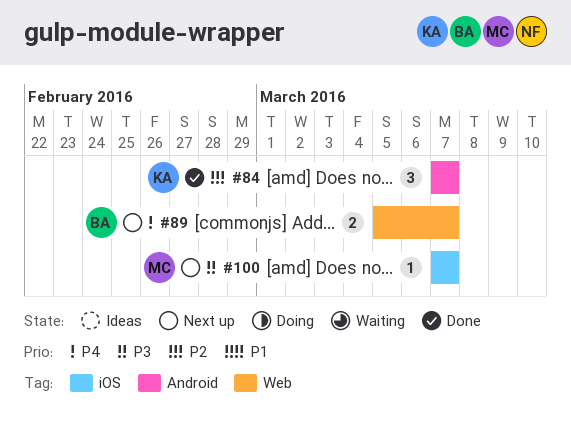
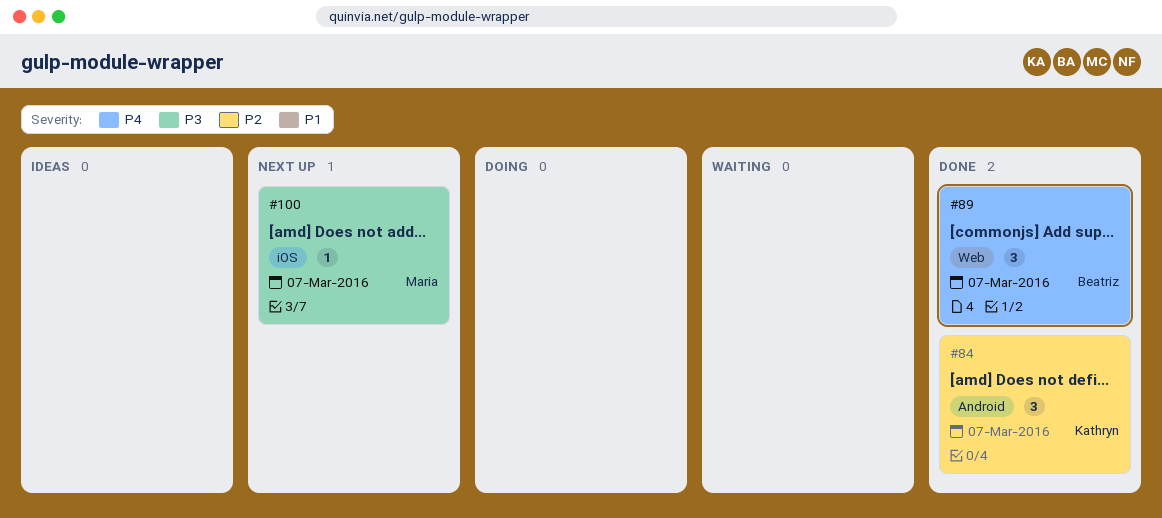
#89, status: Next up -> Done
#89, estimate: 2 -> 3

